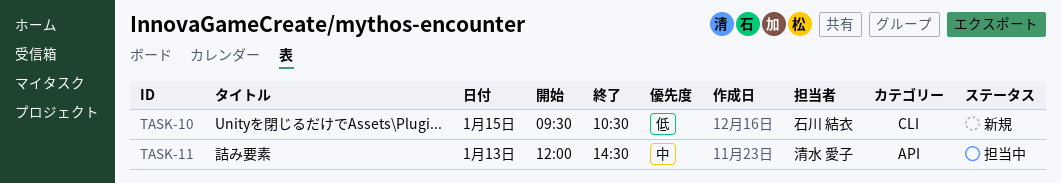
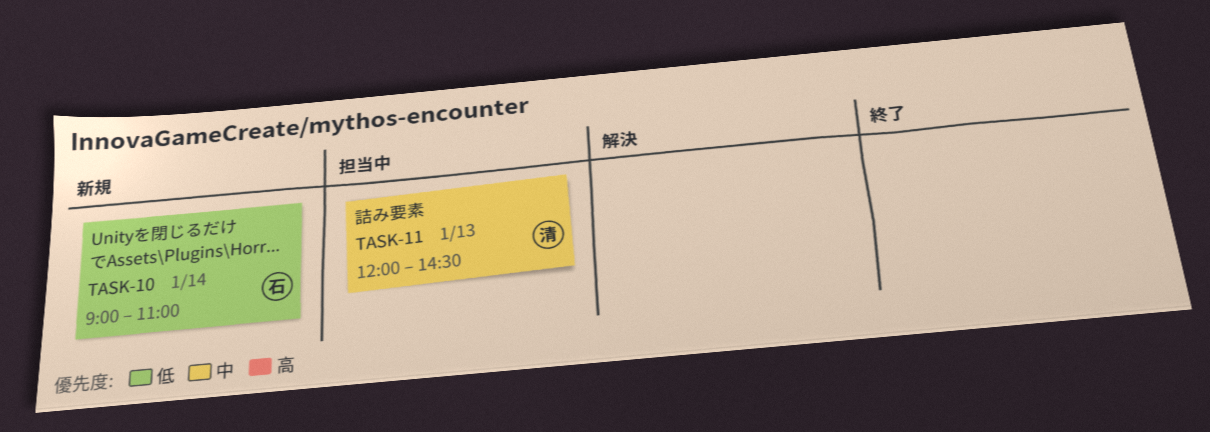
TASK-10, day: Jan 15 -> Jan 14
TASK-10, begins: 09:30 -> 09:00
TASK-10, ends: 10:30 -> 11:00

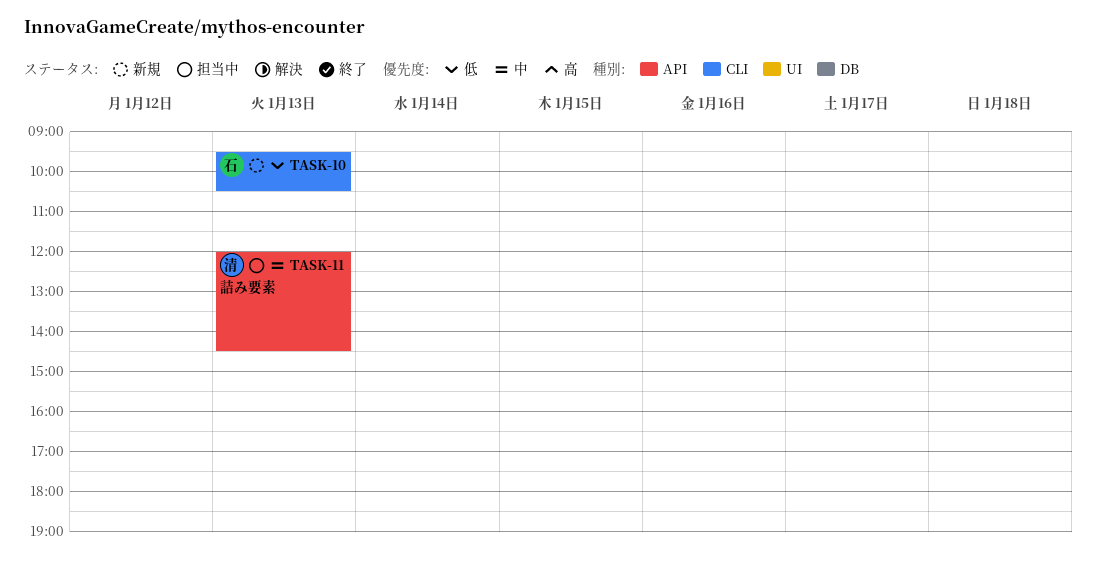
TASK-10, day: Jan 14 -> Jan 13
TASK-10, begins: 09:00 -> 09:30
TASK-10, ends: 11:00 -> 10:30

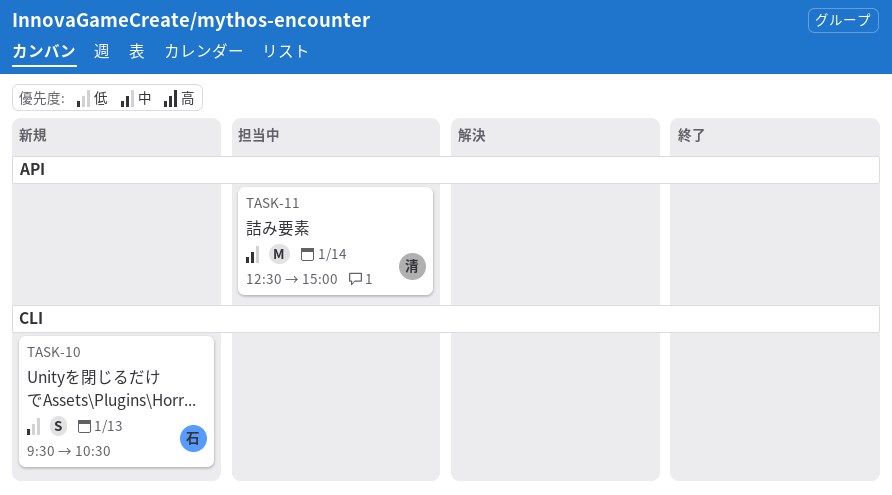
TASK-11, day: Jan 13 -> Jan 14
TASK-11, begins: 12:00 -> 12:30
TASK-11, ends: 14:30 -> 15:00

